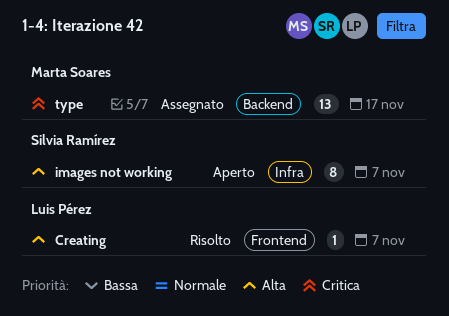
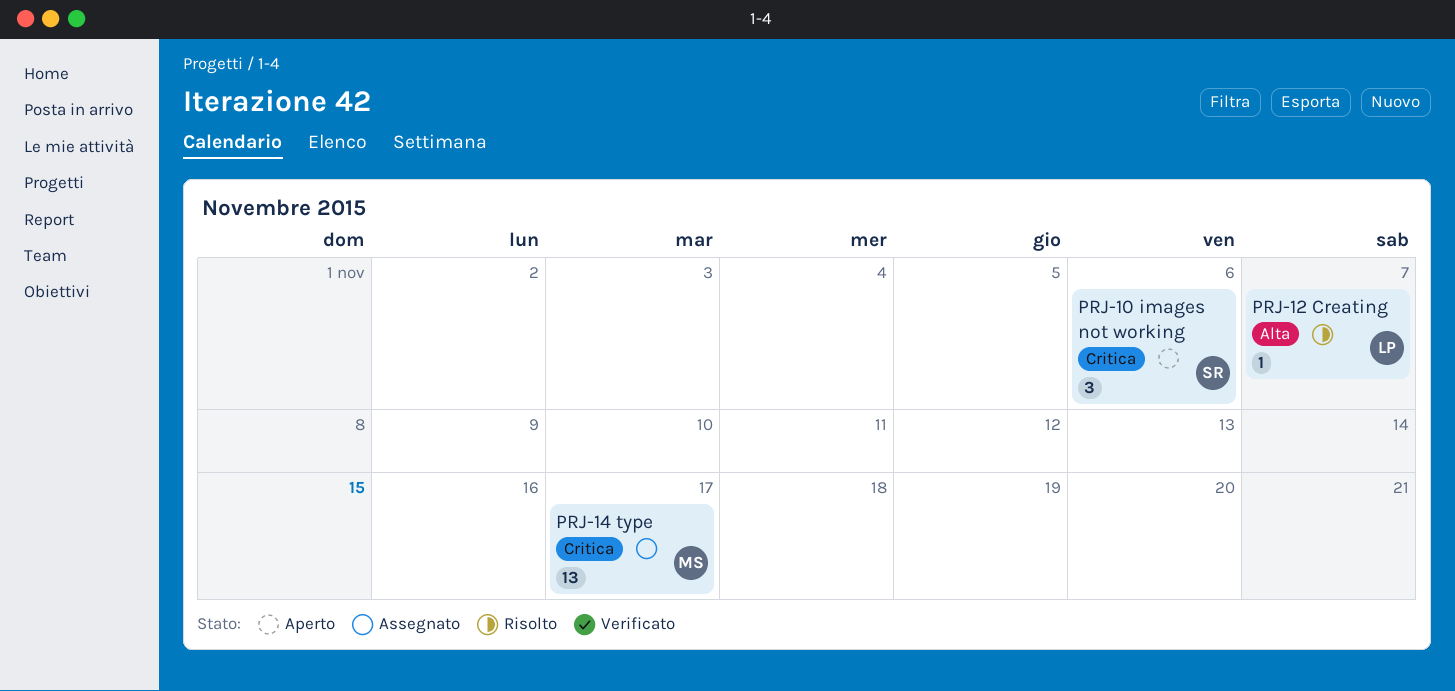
images not working, priority: Alta -> Critica
images not working, estimate: 8 -> 3
images not working, due: Nov 7 -> Nov 6

